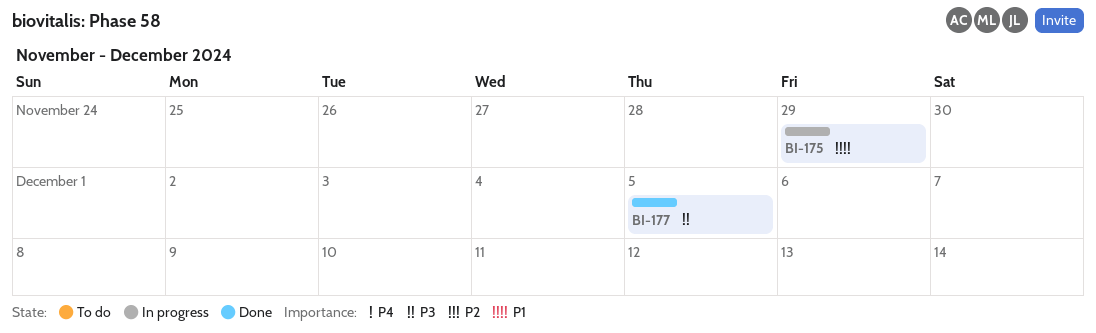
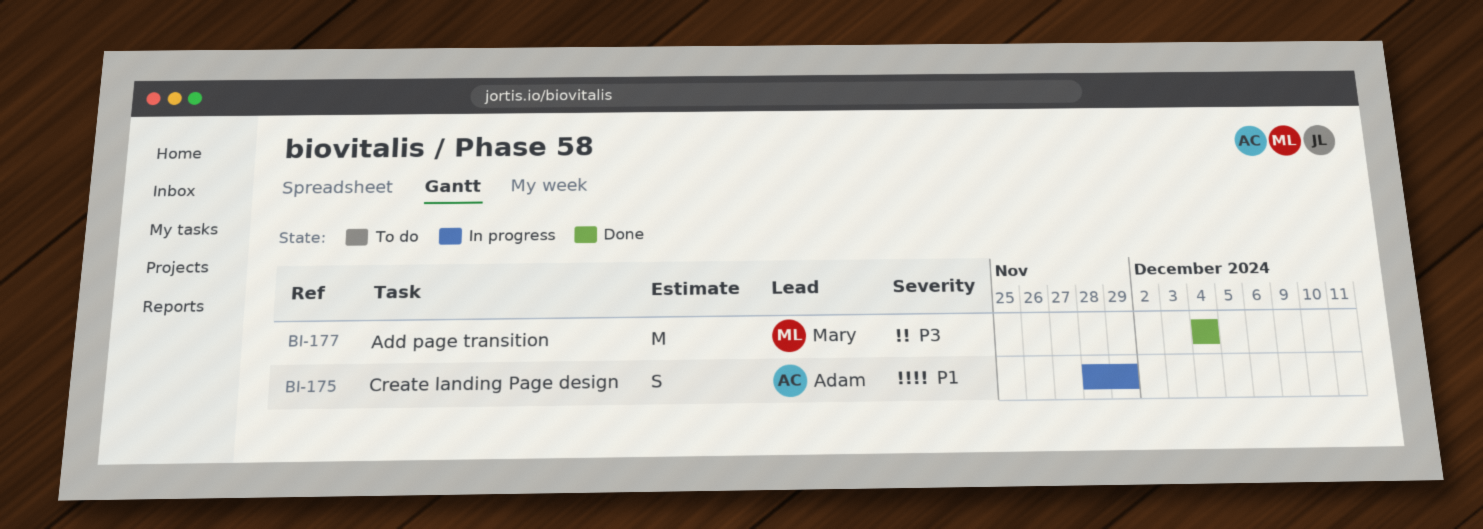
BI-177, due: Dec 5 -> Dec 4

